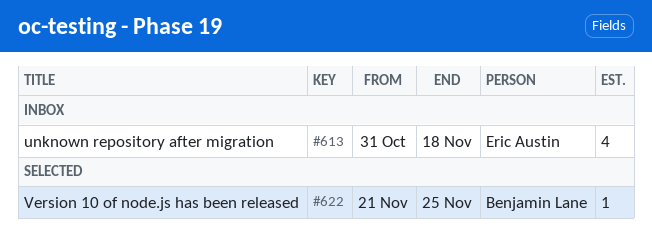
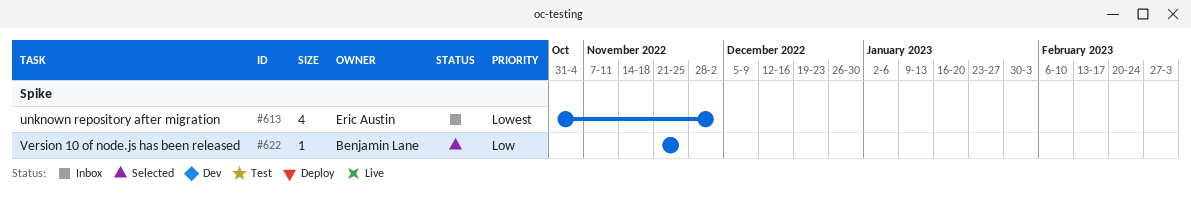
#613, due: Nov 18 -> Dec 2

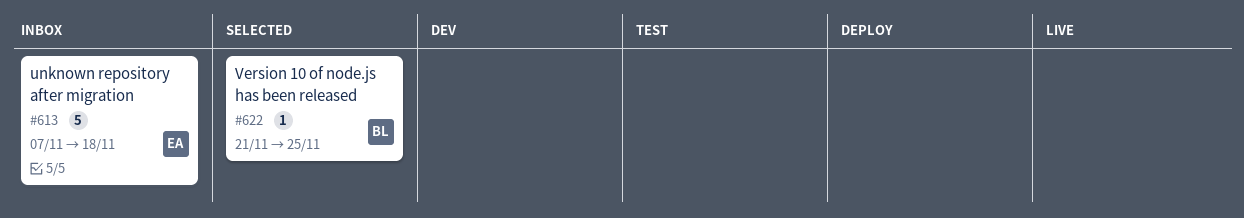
#613, estimate: 4 -> 5
#613, start: Oct 31 -> Nov 7
#613, due: Dec 2 -> Nov 18

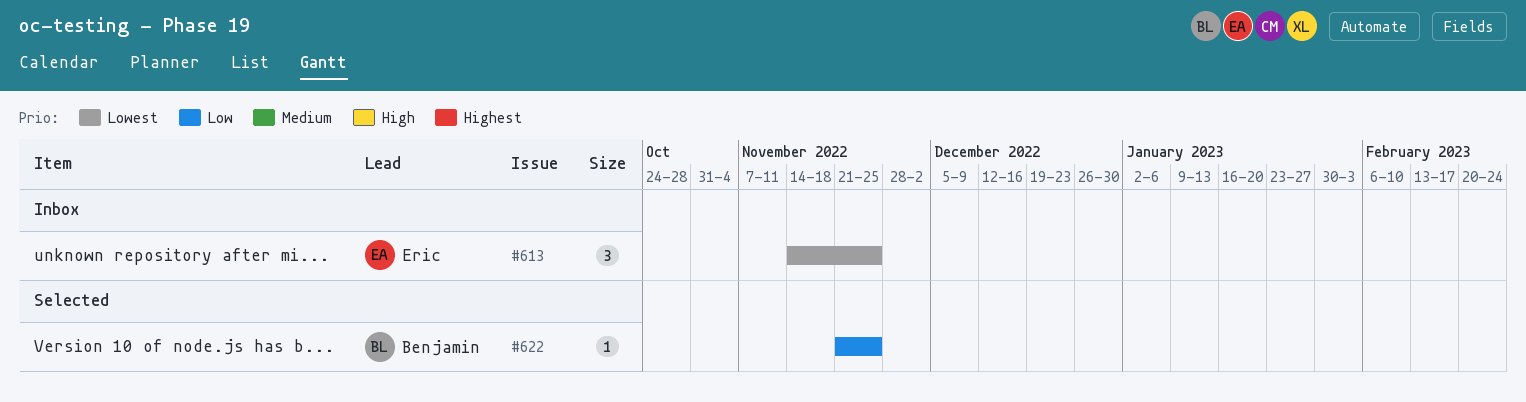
#613, estimate: 5 -> 3
#613, start: Nov 7 -> Nov 14
#613, due: Nov 18 -> Nov 25

